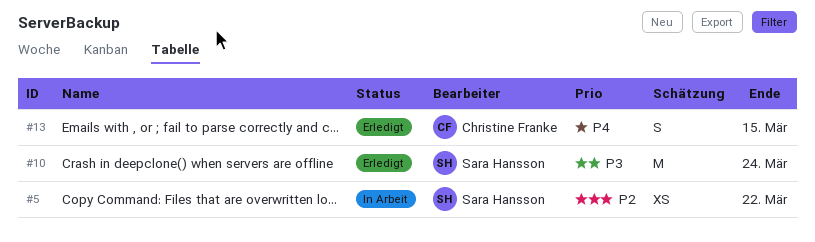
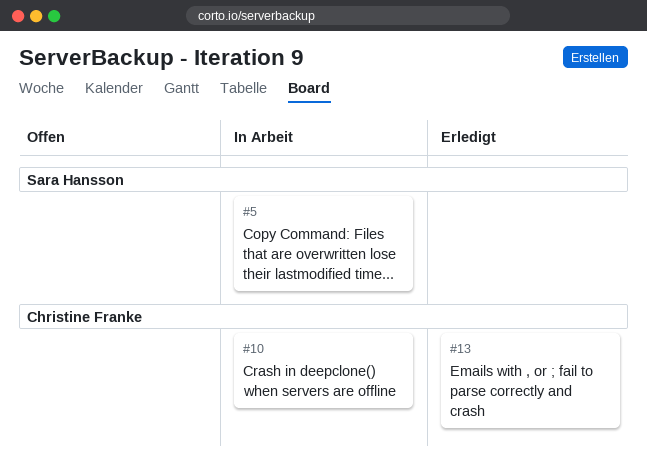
#10, status: Erledigt -> In Arbeit
#10, owner: Sara Hansson -> Christine Franke

